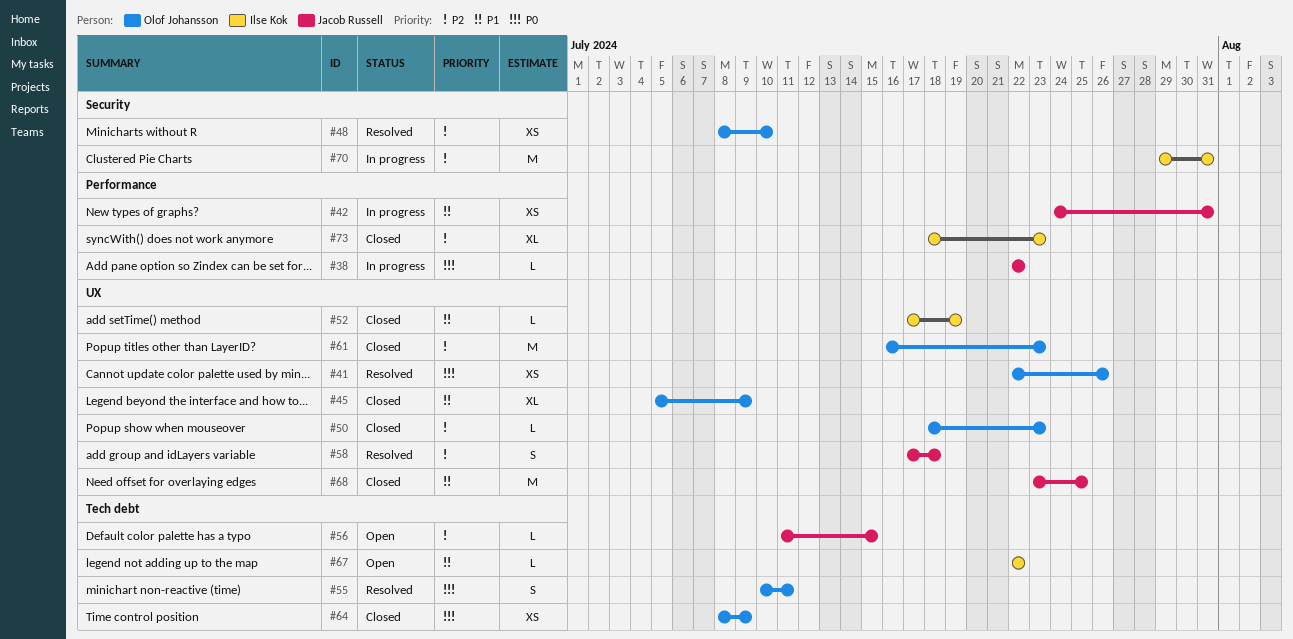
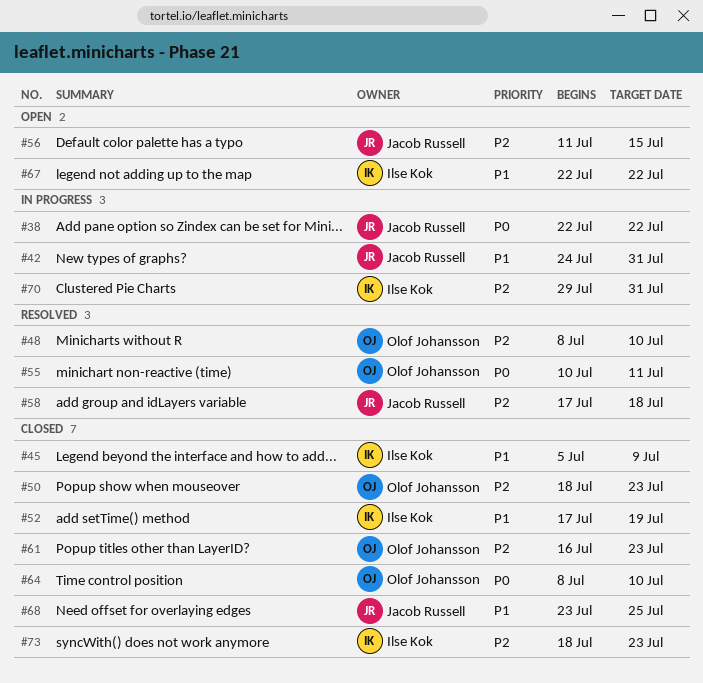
#41: present -> none
#45, owner: Olof Johansson -> Ilse Kok
#64, due: Jul 9 -> Jul 10

